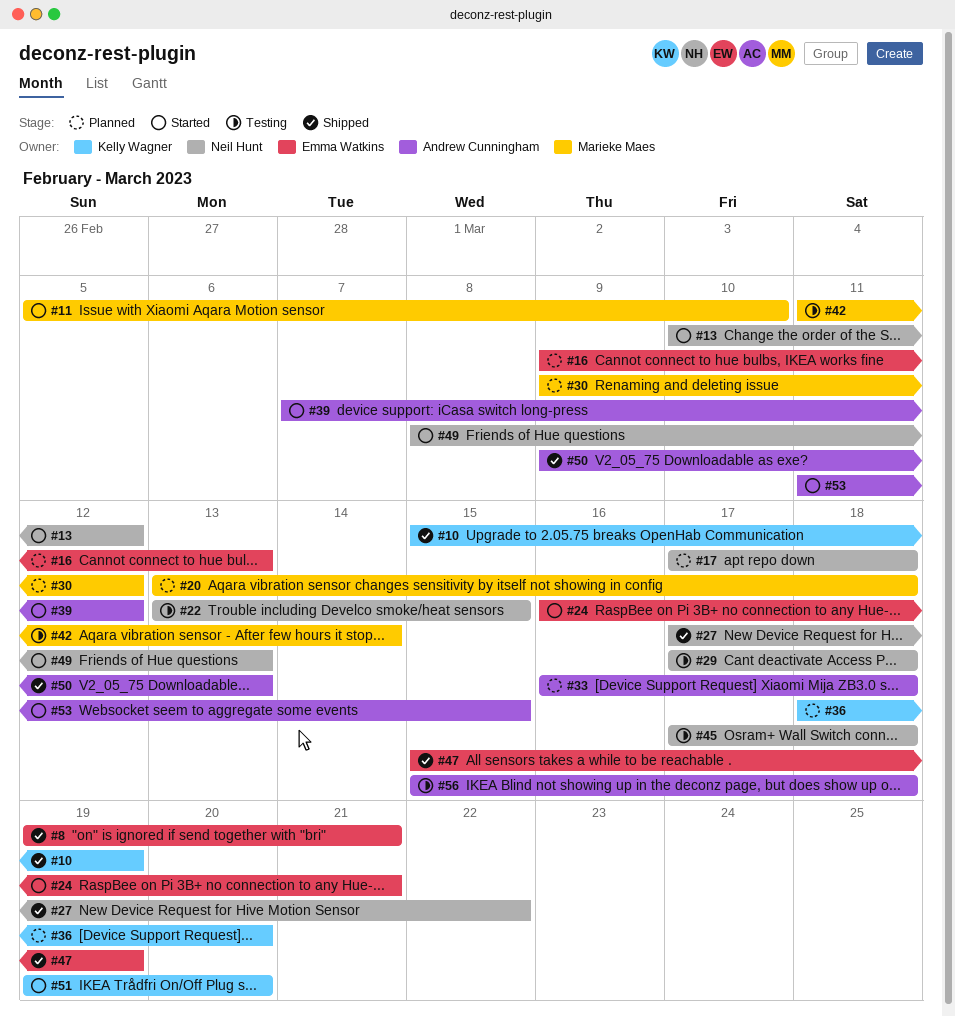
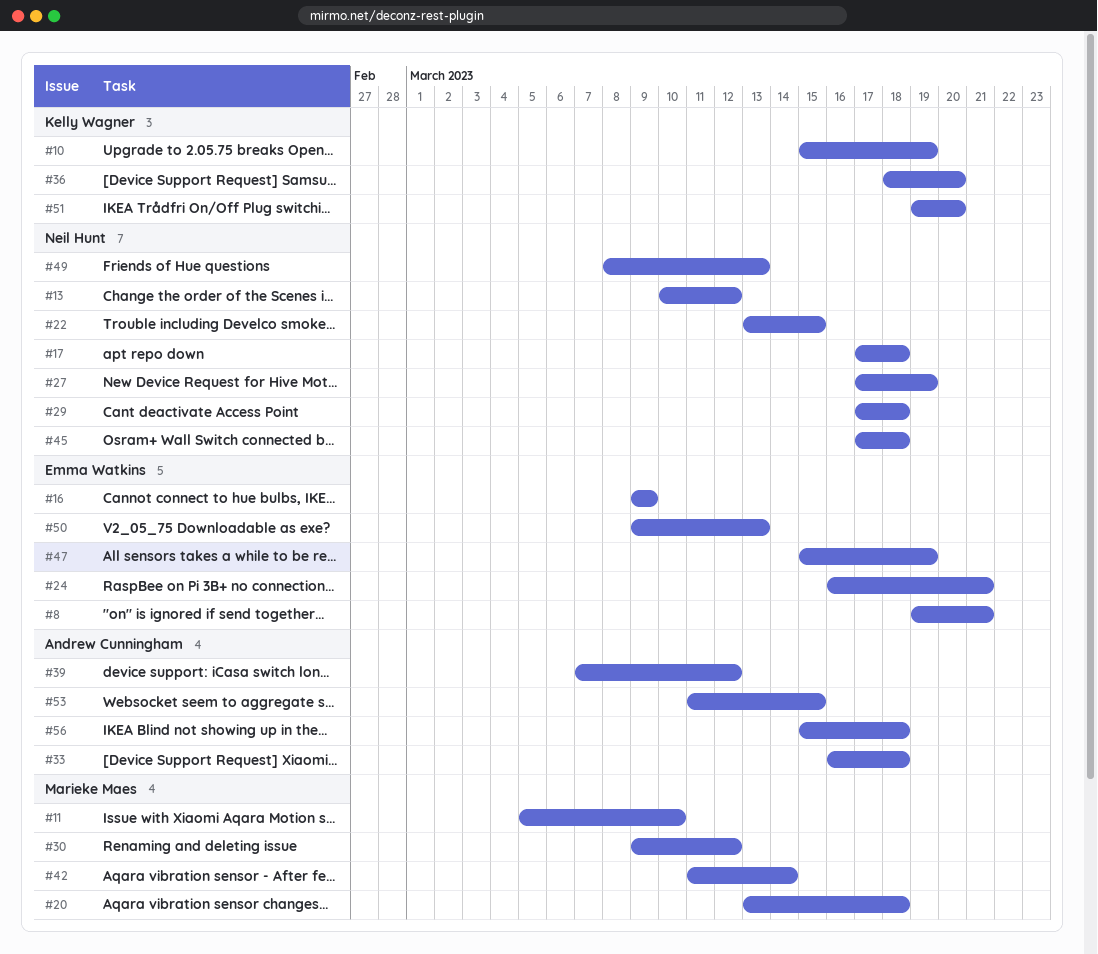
#16, due: Mar 13 -> Mar 9
#27, due: Mar 22 -> Mar 19
#50, owner: Andrew Cunningham -> Emma Watkins

